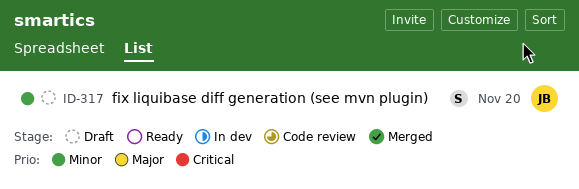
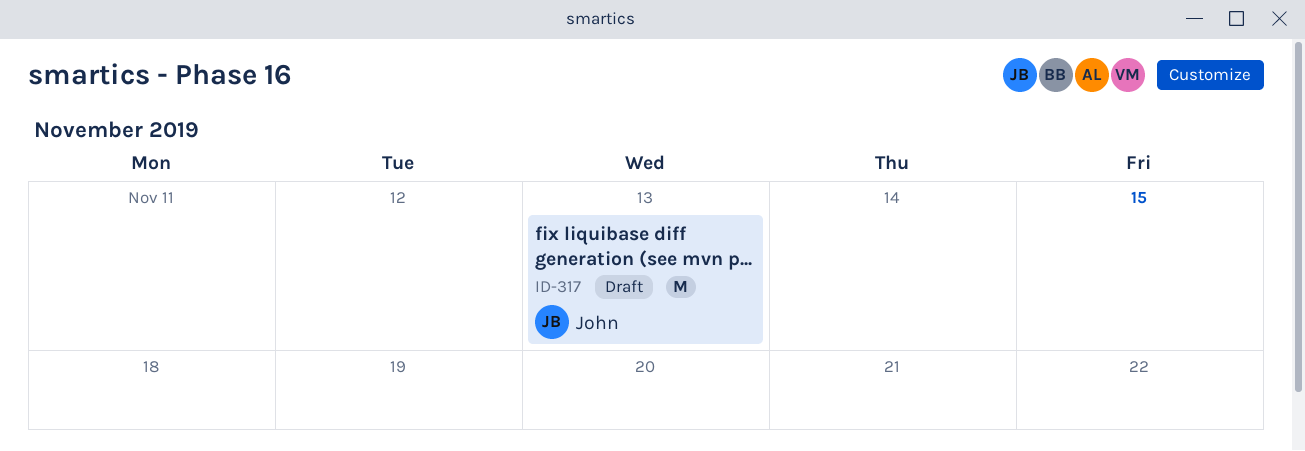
ID-317, estimate: S -> M
ID-317, due: Nov 20 -> Nov 13

